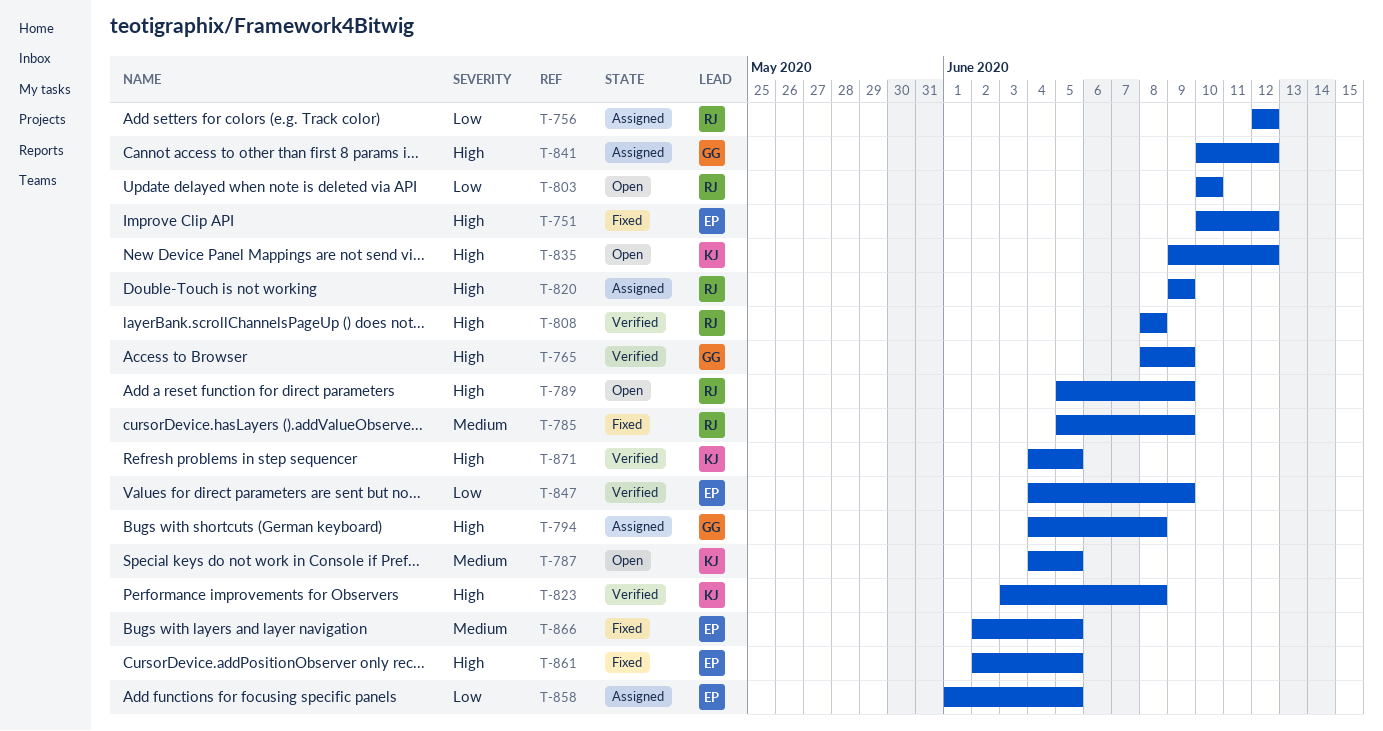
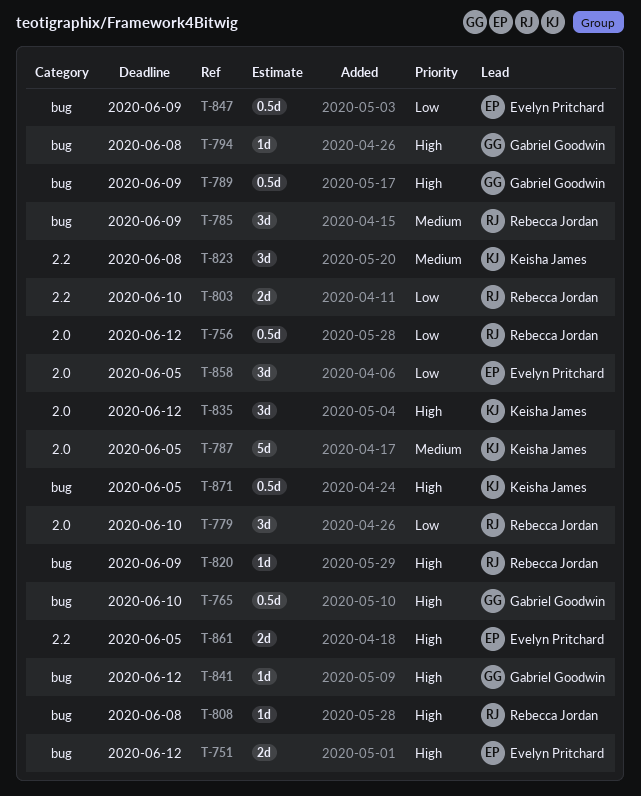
T-765, due: Jun 9 -> Jun 10
T-779: none -> present
T-789, owner: Rebecca Jordan -> Gabriel Goodwin
T-823, priority: High -> Medium
T-866: present -> none

